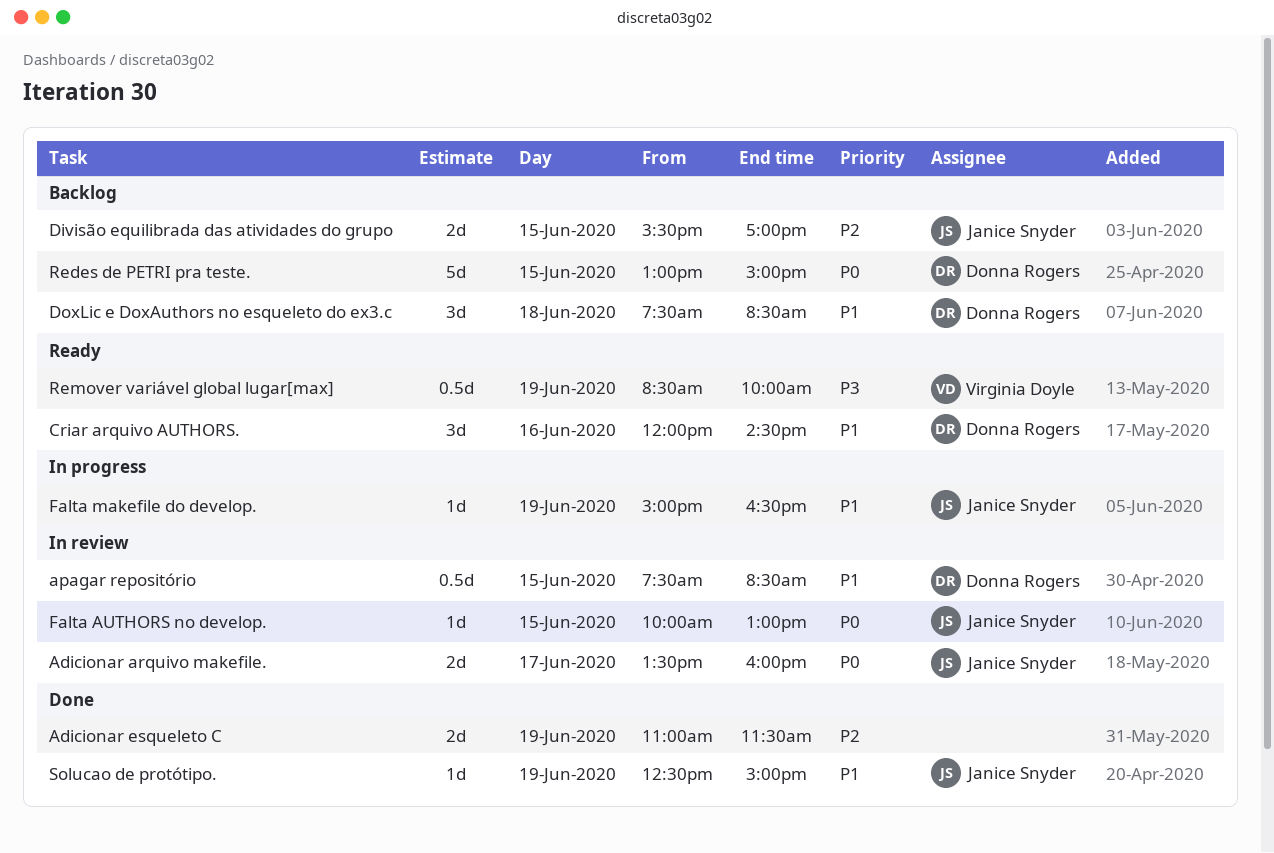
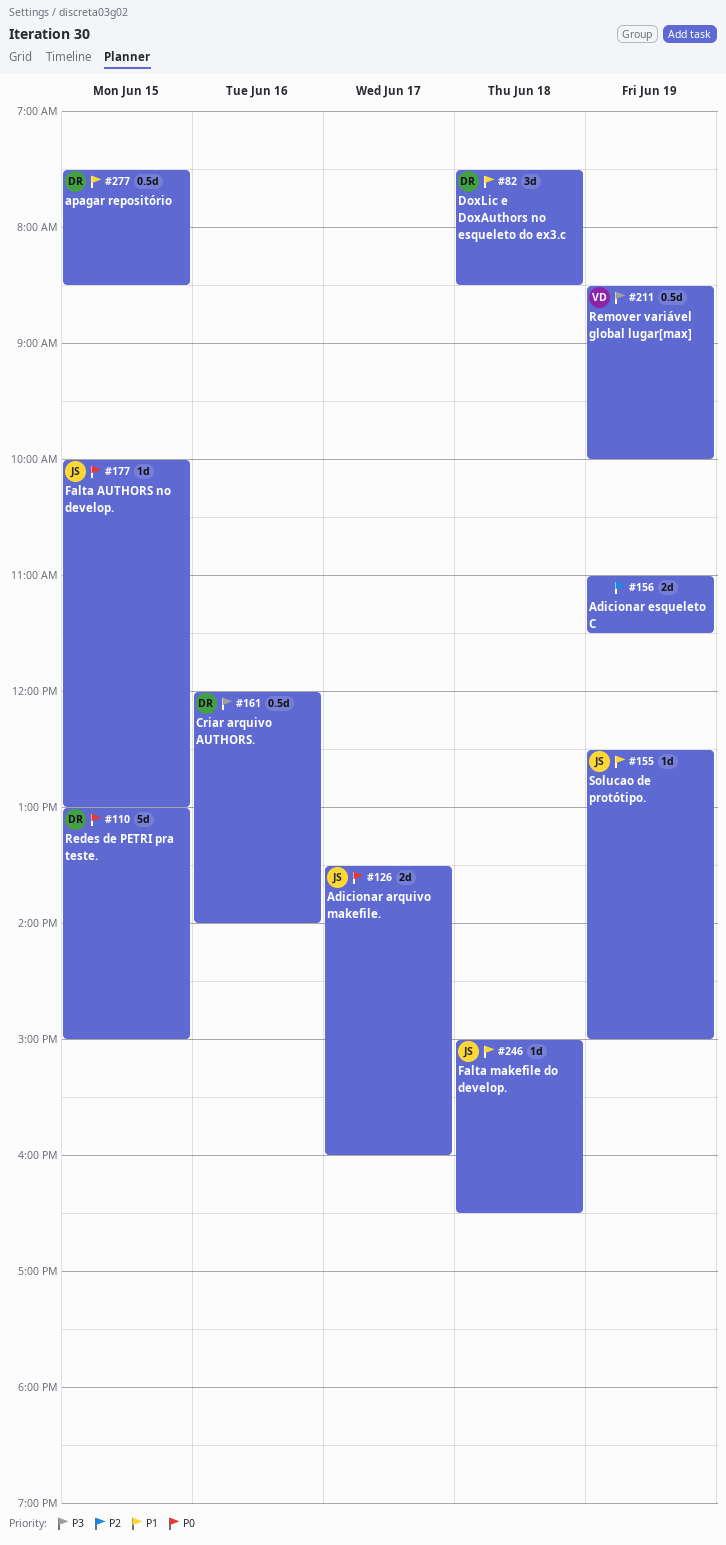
Criar arquivo AUTHORS., priority: P1 -> P3
Criar arquivo AUTHORS., estimate: 3d -> 0.5d
Criar arquivo AUTHORS., ends: 14:30 -> 14:00
Divisão equilibrada das atividades do grupo: present -> none
Falta makefile do develop., day: Jun 19 -> Jun 18

